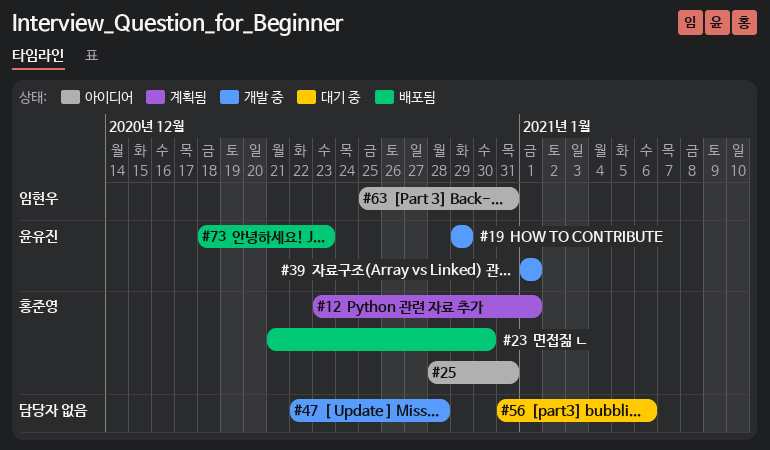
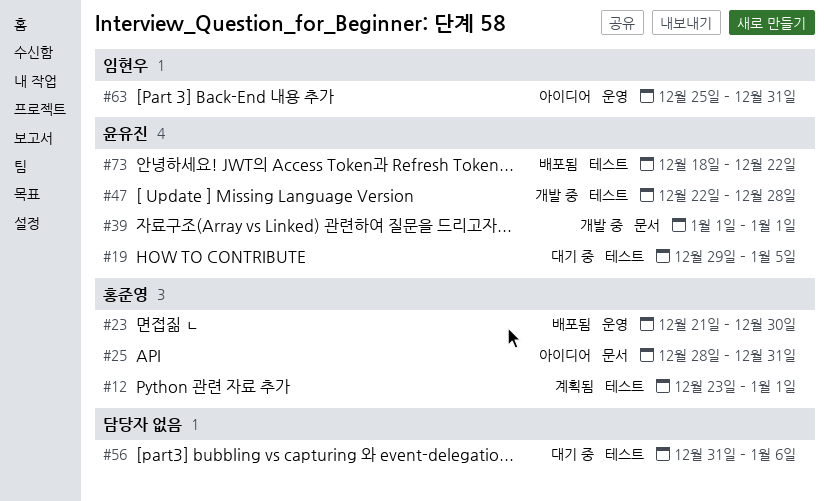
#19, status: 개발 중 -> 대기 중
#19, due: Dec 29 -> Jan 5
#47, owner: none -> 윤유진
#73, due: Dec 23 -> Dec 22

